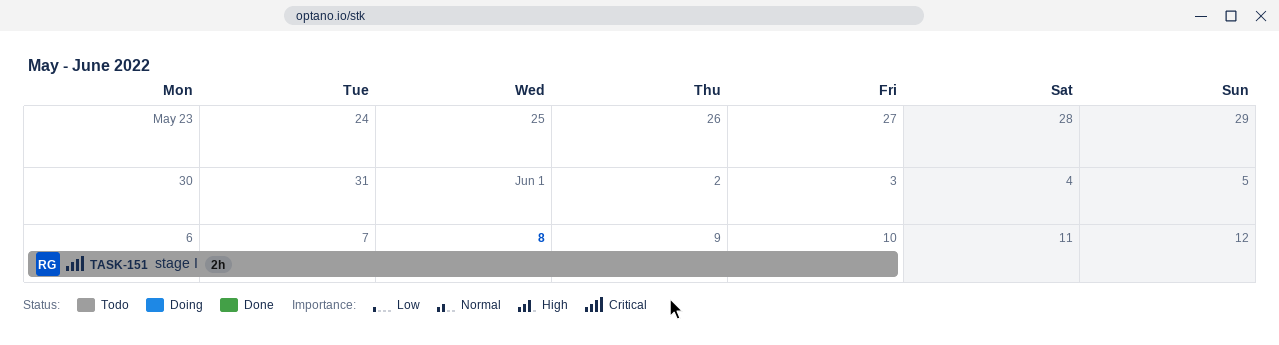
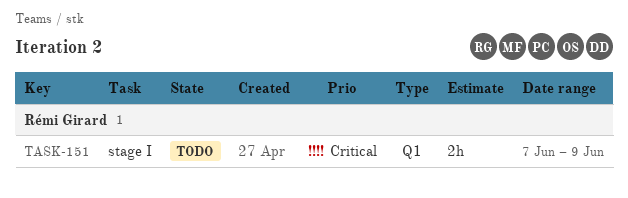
TASK-151, start: Jun 6 -> Jun 7
TASK-151, due: Jun 10 -> Jun 9

